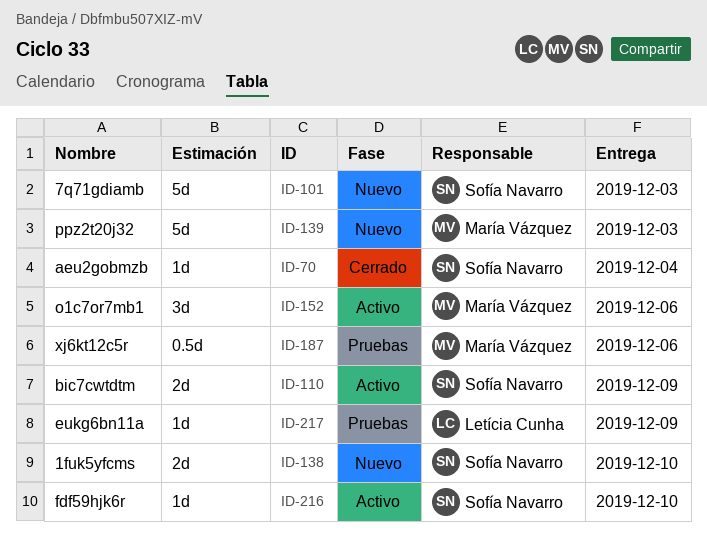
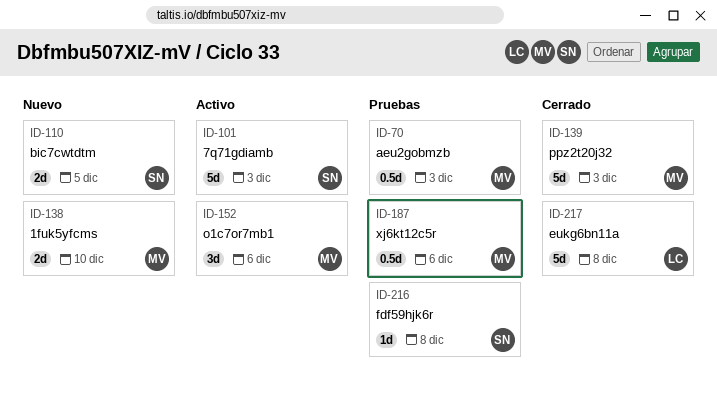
ID-70, status: Cerrado -> Pruebas
ID-70, owner: Sofía Navarro -> María Vázquez
ID-70, estimate: 1d -> 0.5d
ID-70, due: Dec 4 -> Dec 3
ID-101, status: Nuevo -> Activo
ID-110, status: Activo -> Nuevo
ID-110, due: Dec 9 -> Dec 5
ID-138, owner: Sofía Navarro -> María Vázquez
ID-139, status: Nuevo -> Cerrado
ID-216, status: Activo -> Pruebas
ID-216, due: Dec 10 -> Dec 8
ID-217, status: Pruebas -> Cerrado
ID-217, estimate: 1d -> 5d
ID-217, due: Dec 9 -> Dec 8

